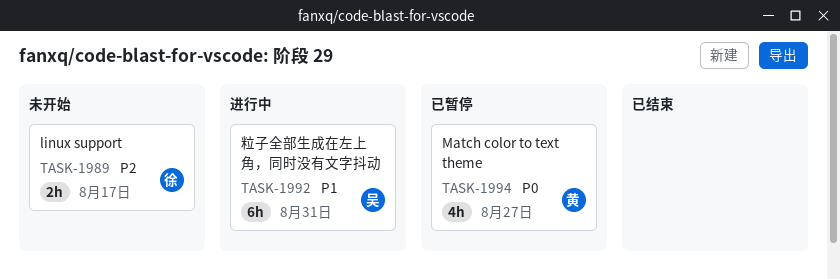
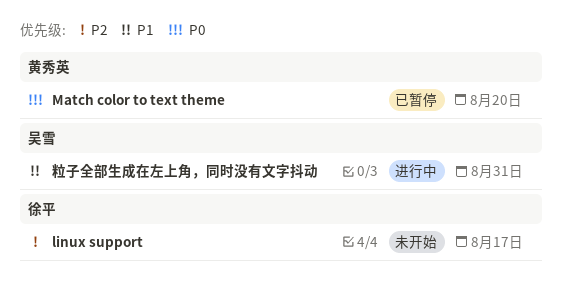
Match color to text theme, due: Aug 27 -> Aug 20

